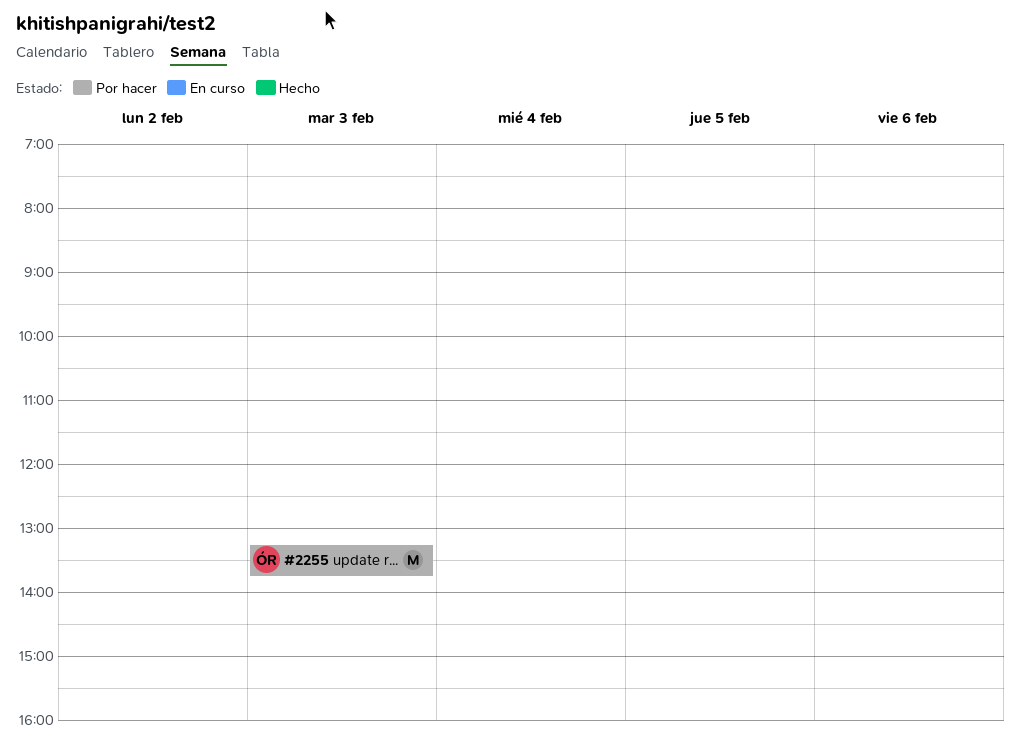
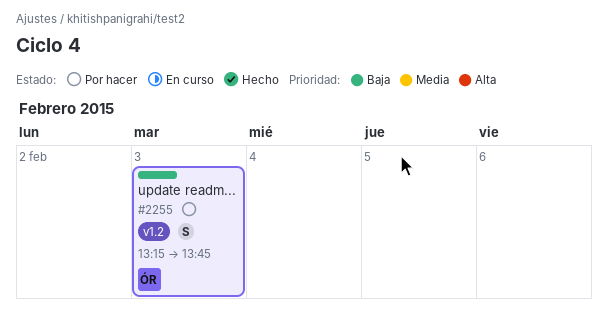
#2255, estimate: M -> S

